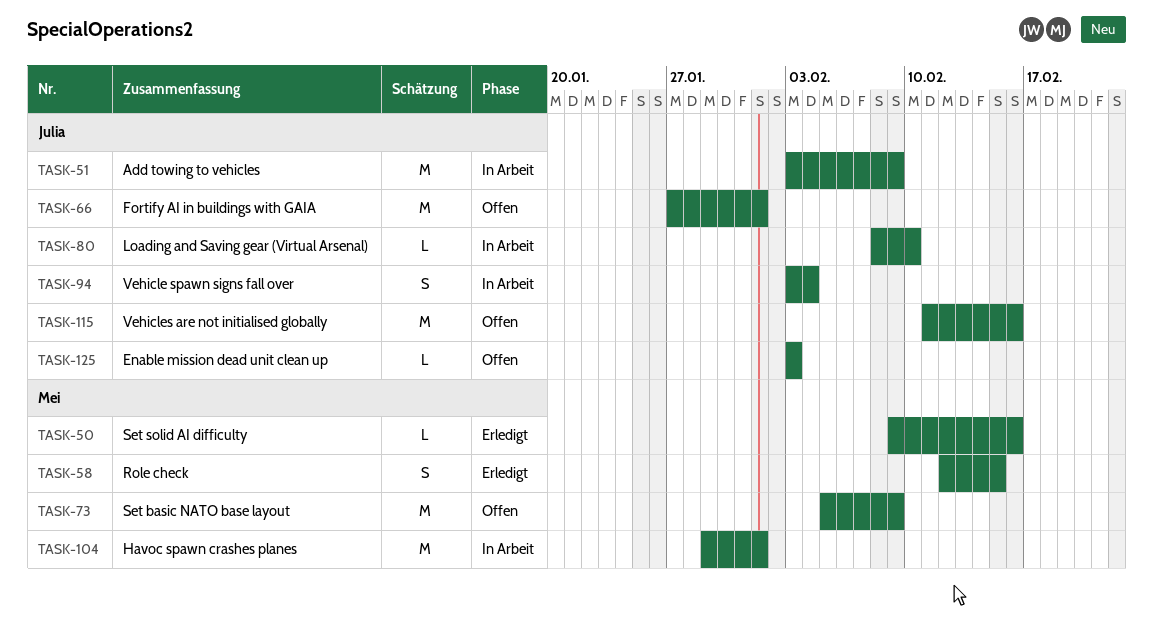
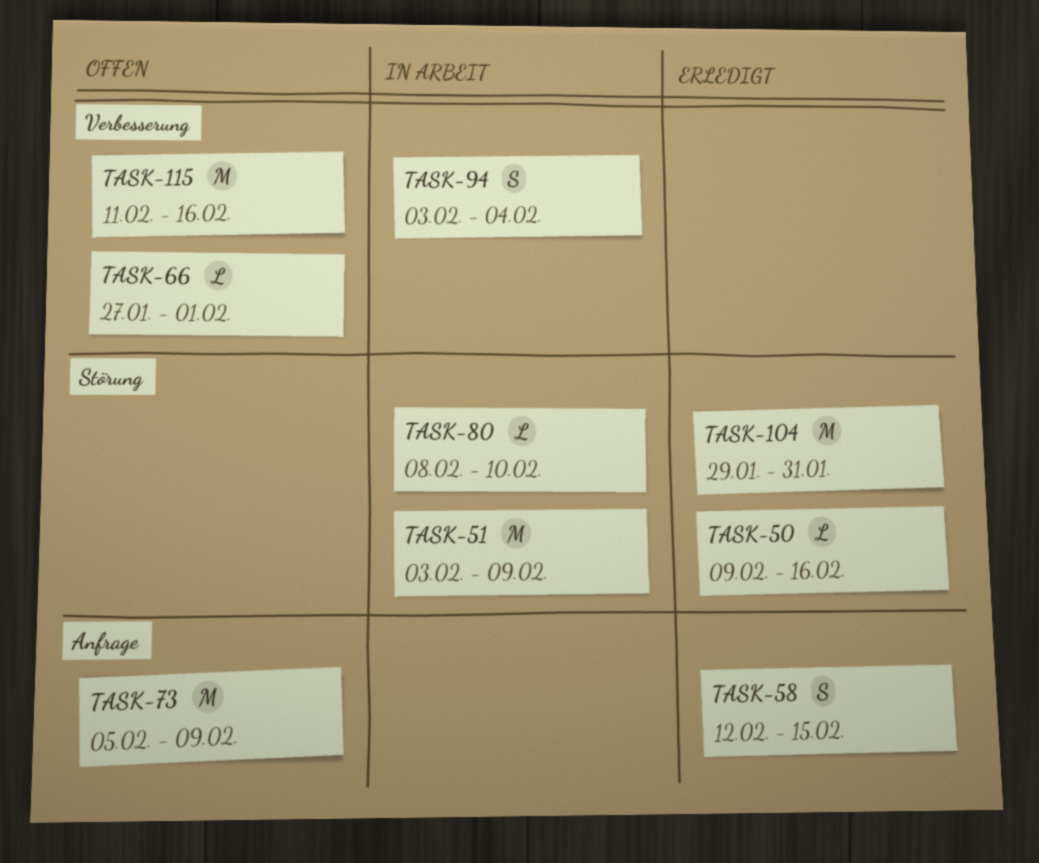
TASK-66, estimate: M -> L
TASK-104, status: In Arbeit -> Erledigt
TASK-104, due: Feb 1 -> Jan 31
TASK-125: present -> none

